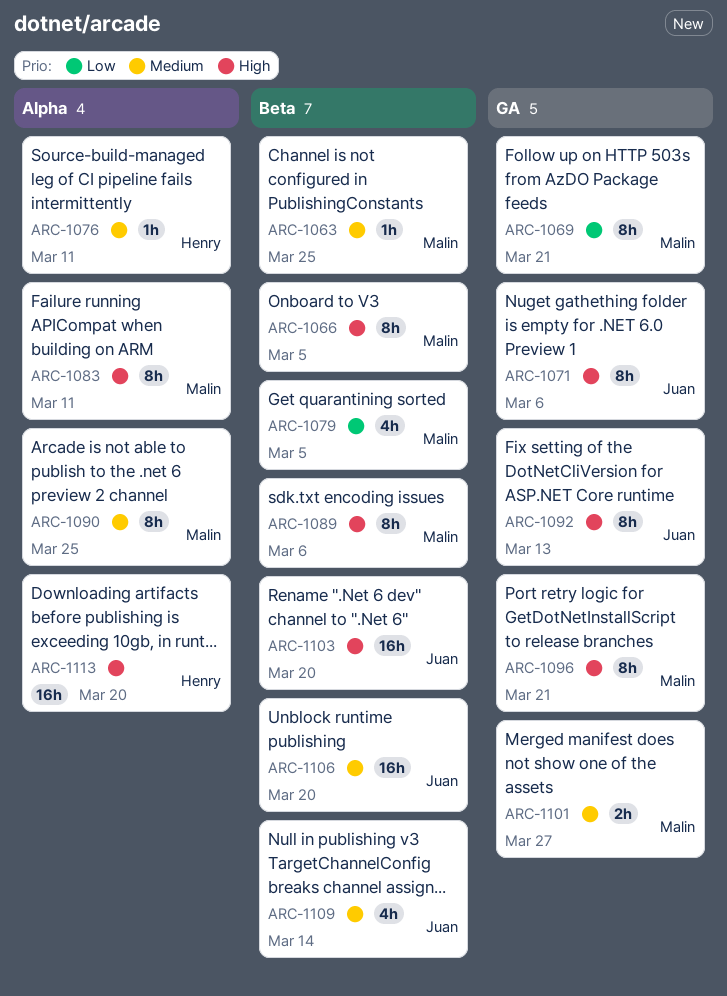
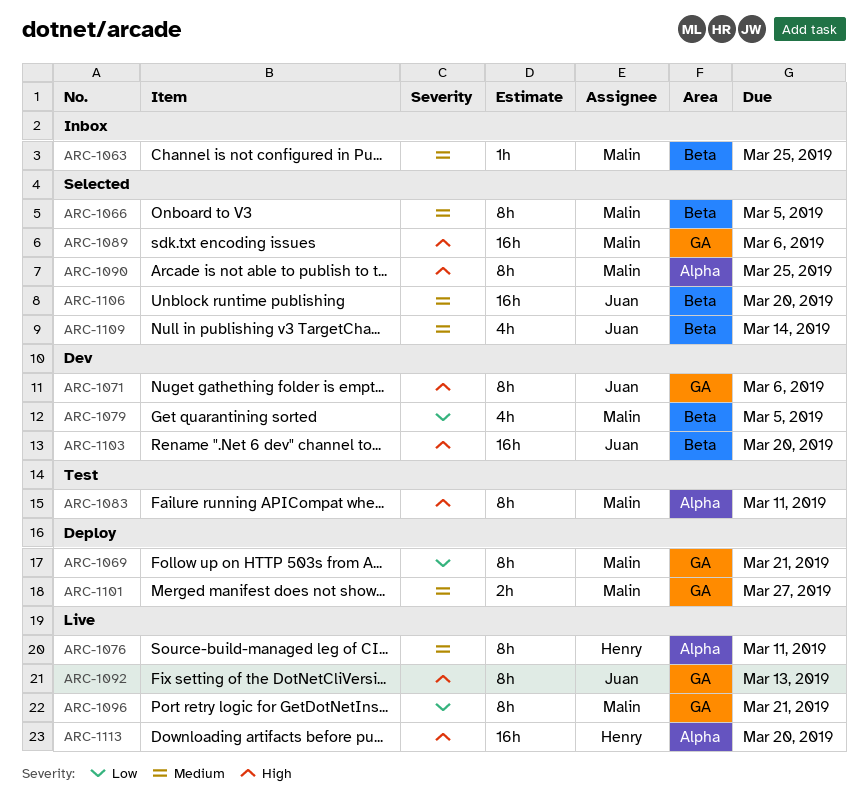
ARC-1066, priority: High -> Medium
ARC-1076, estimate: 1h -> 8h
ARC-1089, label: Beta -> GA
ARC-1089, estimate: 8h -> 16h
ARC-1090, priority: Medium -> High
ARC-1096, priority: High -> Low

